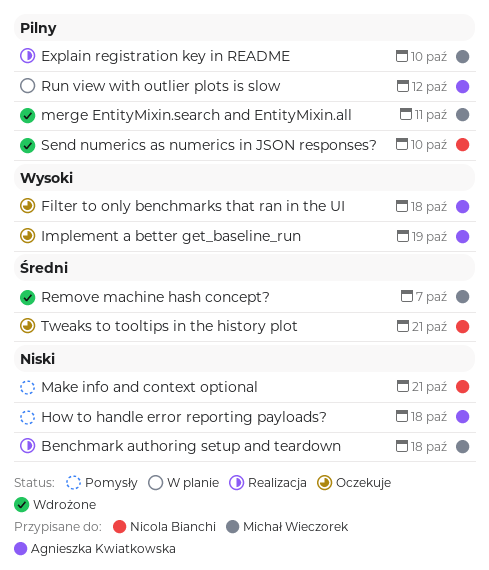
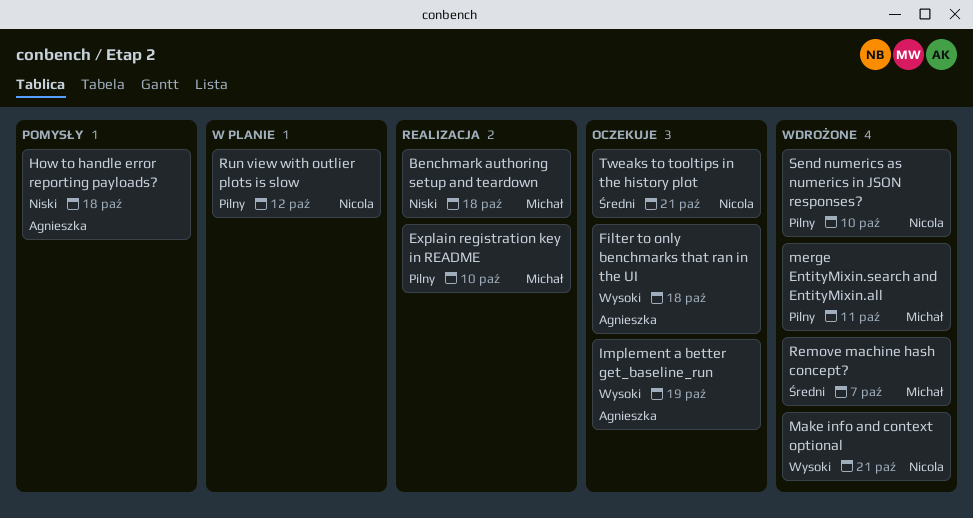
Make info and context optional, status: Pomysły -> Wdrożone
Make info and context optional, priority: Niski -> Wysoki
Run view with outlier plots is slow, owner: Agnieszka Kwiatkowska -> Nicola Bianchi

